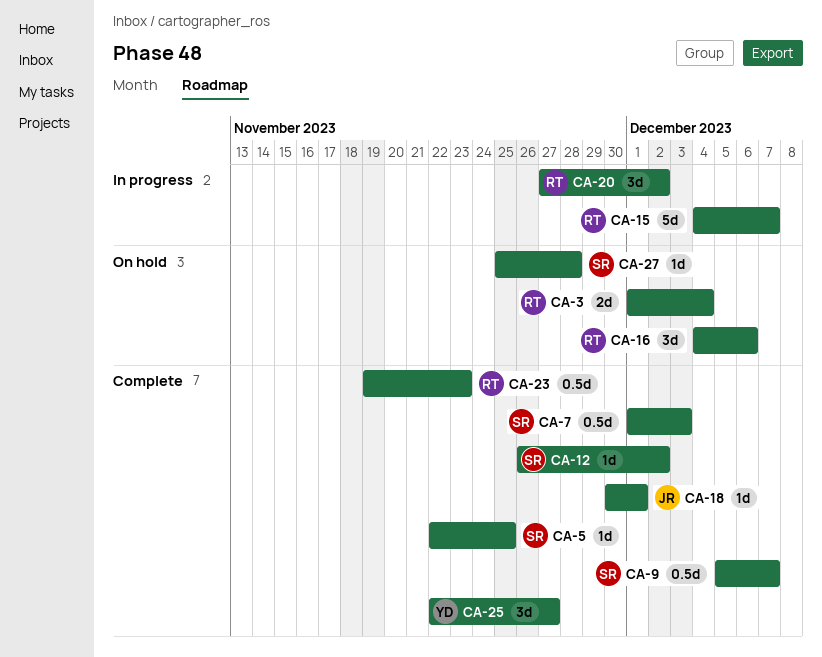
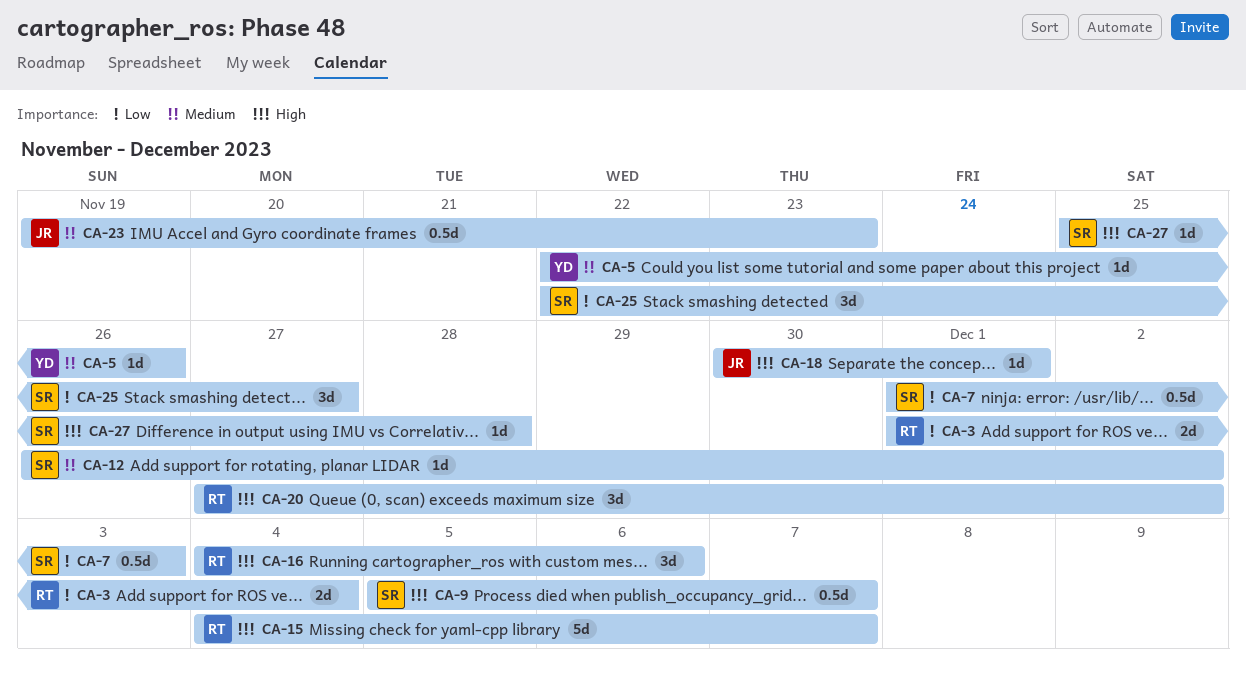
CA-5, owner: SR -> YD
CA-5, due: Nov 25 -> Nov 26
CA-23, owner: RT -> JR
CA-25, owner: YD -> SR

